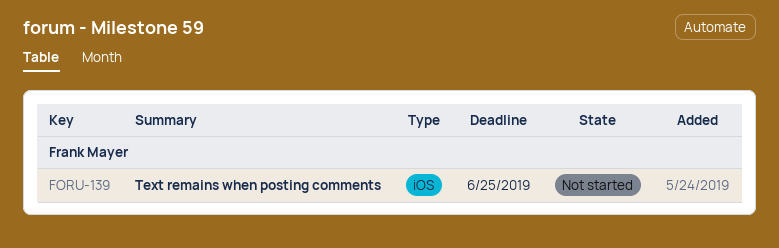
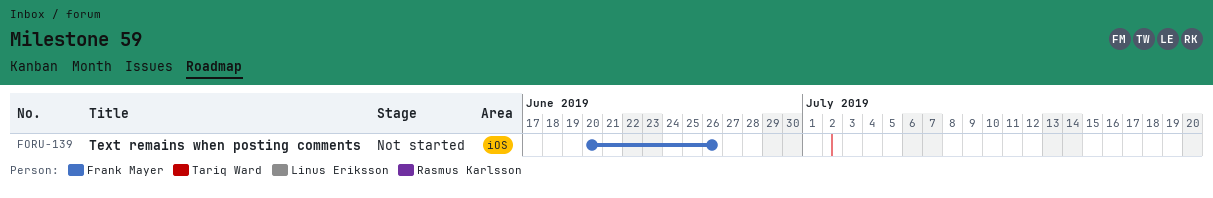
FORU-139, due: Jun 25 -> Jun 26

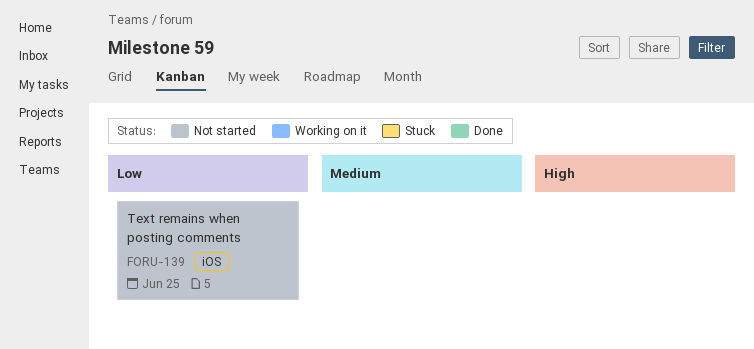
FORU-139, due: Jun 26 -> Jun 25

